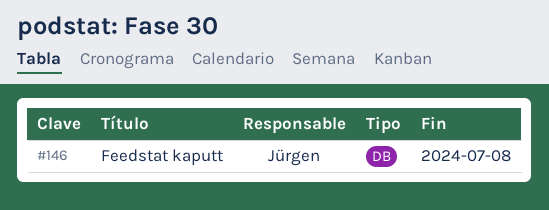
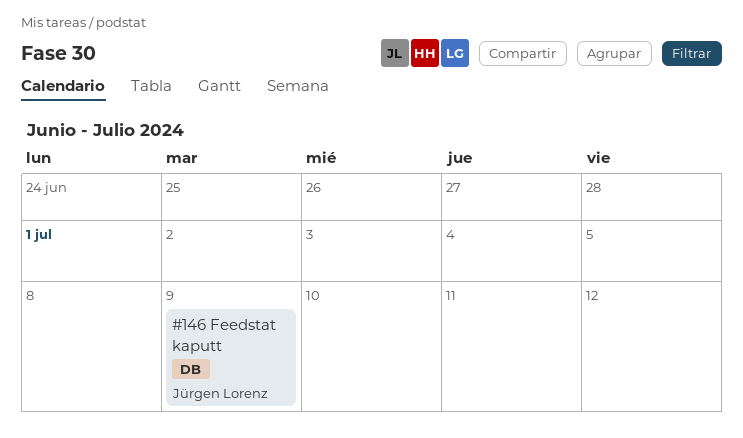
#146, due: Jul 8 -> Jul 9

